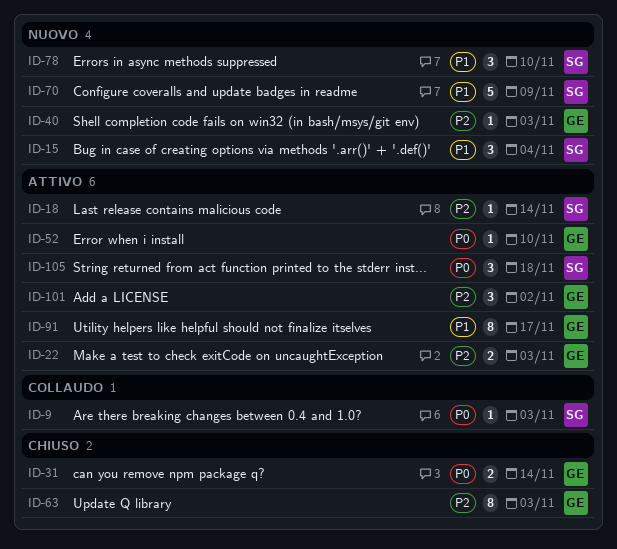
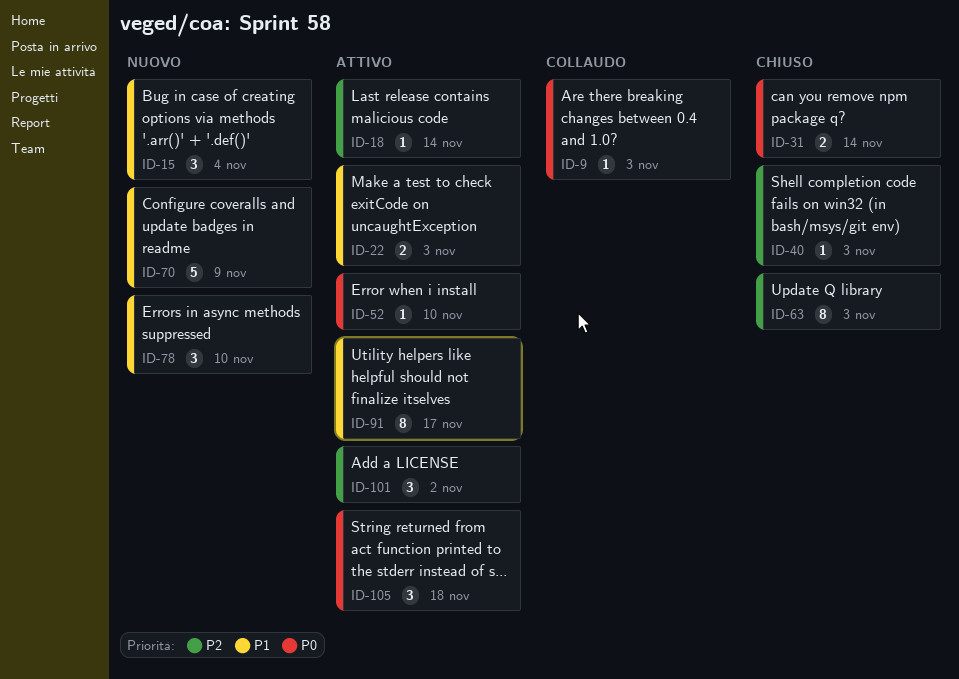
ID-22, priority: P2 -> P1
ID-40, status: Nuovo -> Chiuso

